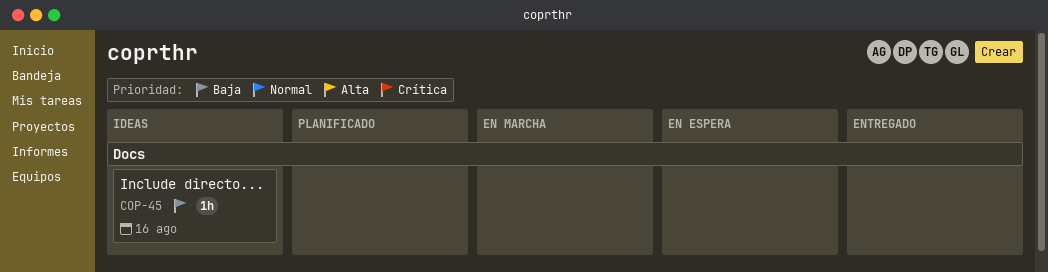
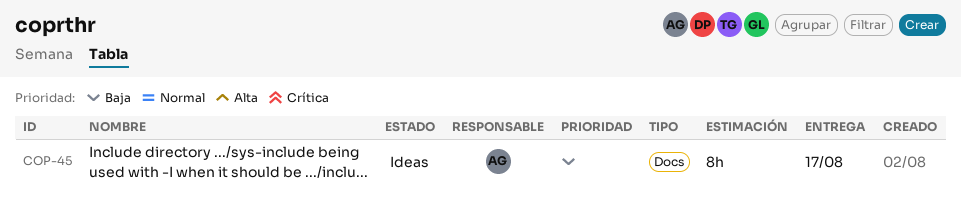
COP-45, estimate: 1h -> 8h
COP-45, due: Aug 16 -> Aug 17

